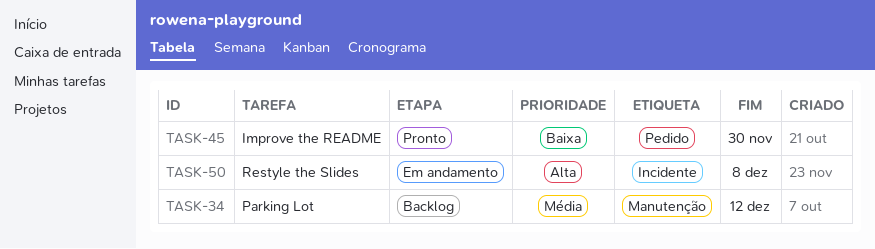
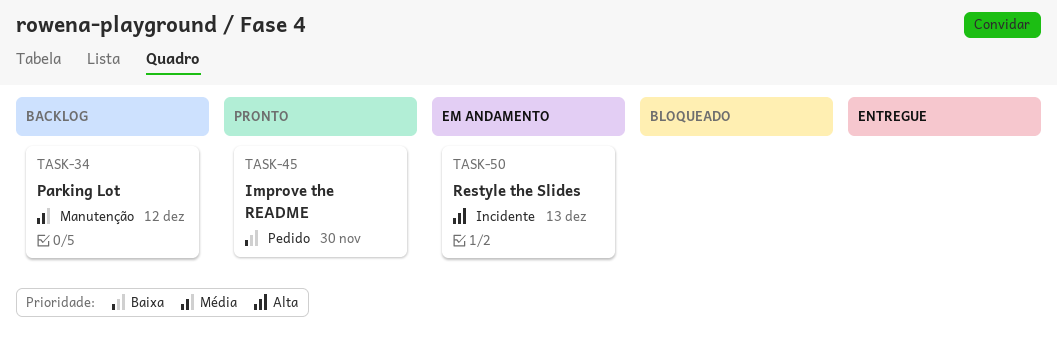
TASK-50, due: Dec 8 -> Dec 13

